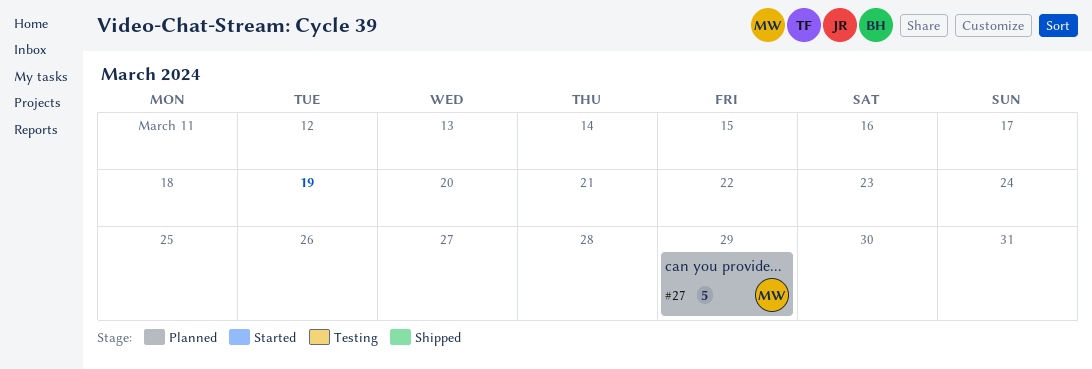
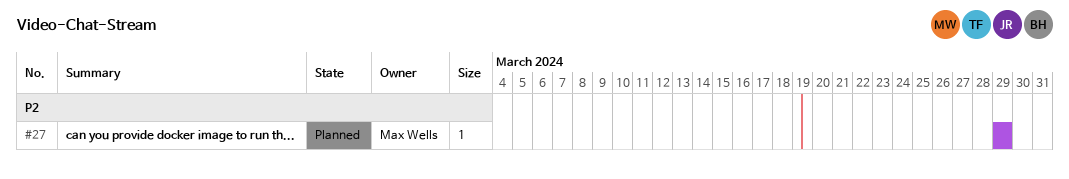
#27, estimate: 5 -> 1

